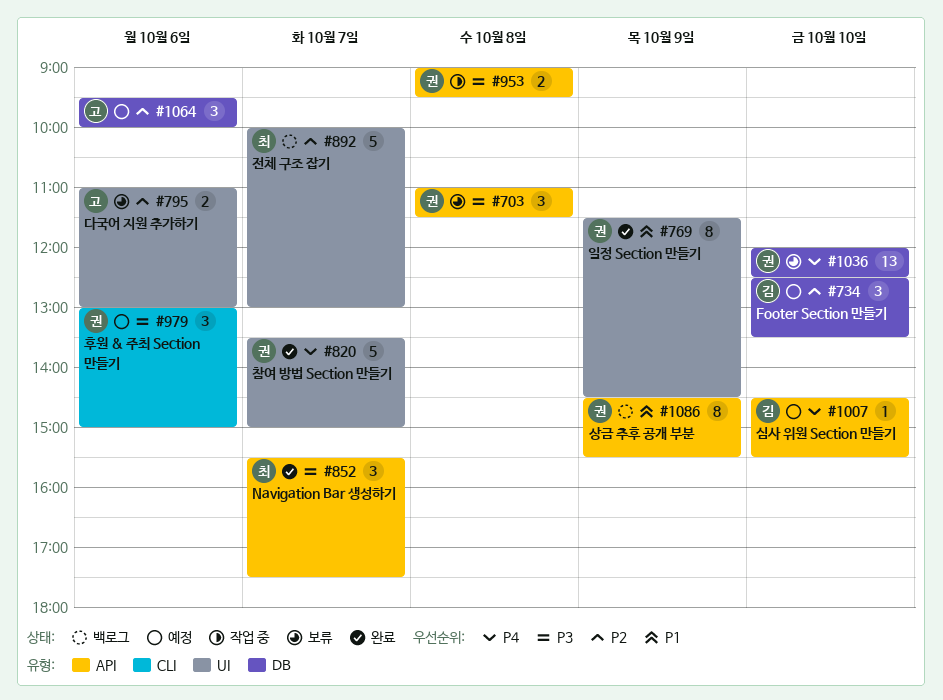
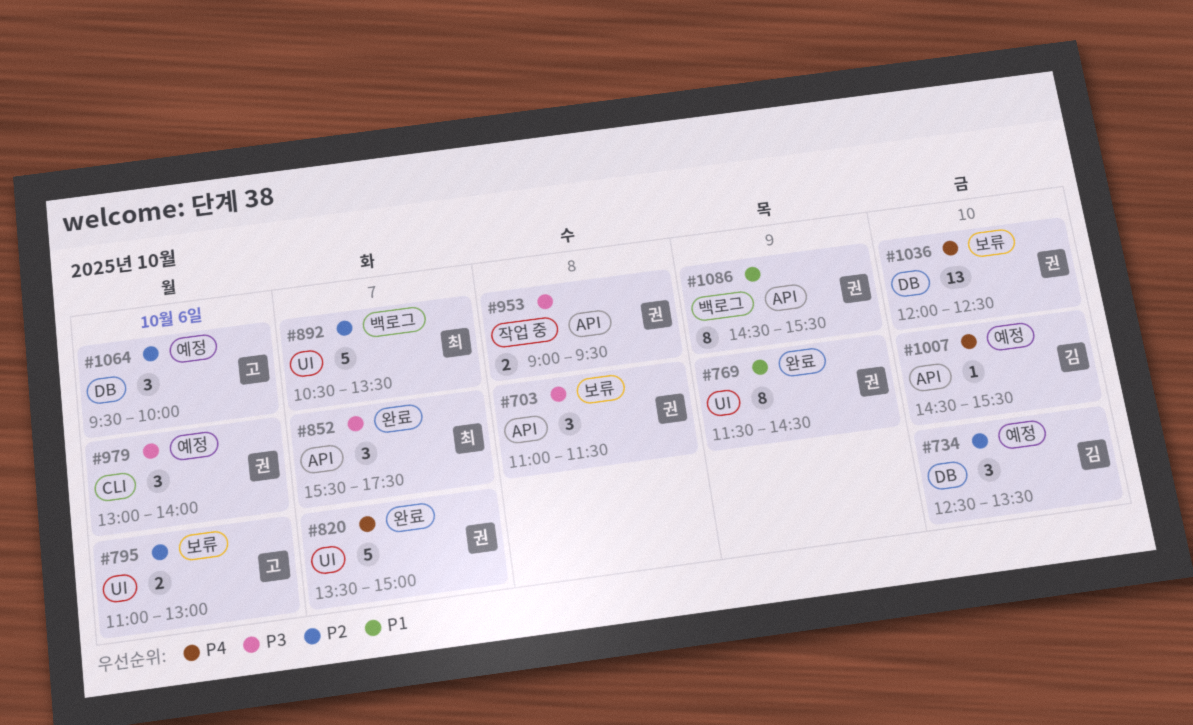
#892, begins: 10:00 -> 10:30
#892, ends: 13:00 -> 13:30
#979, ends: 15:00 -> 14:00

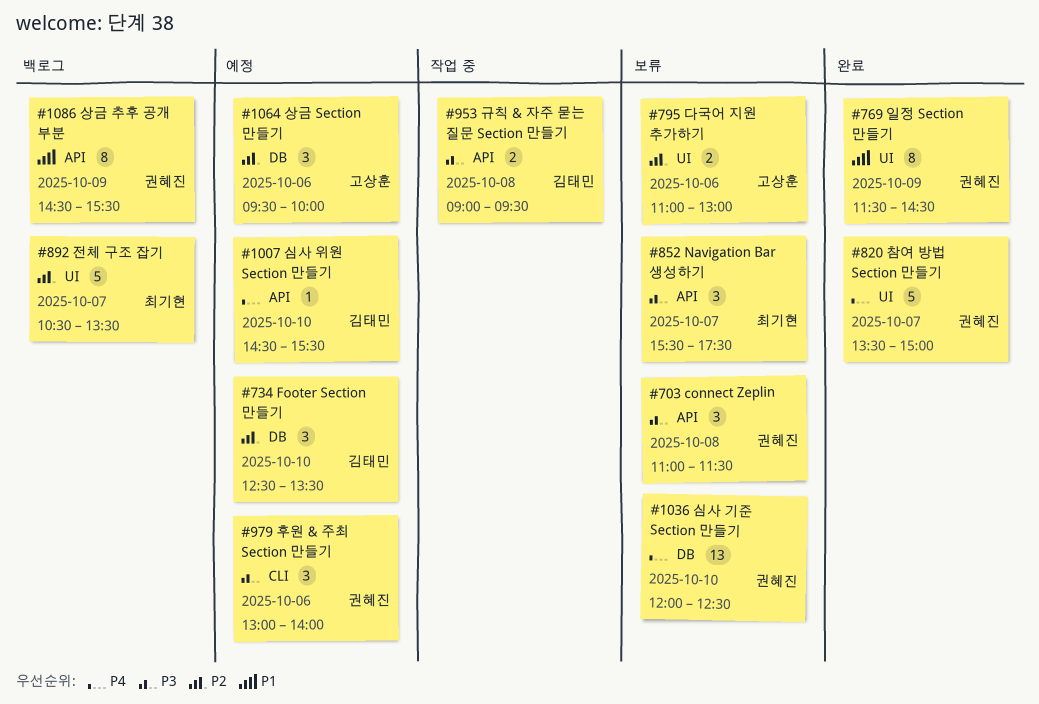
#852, status: 완료 -> 보류
#953, owner: 권혜진 -> 김태민

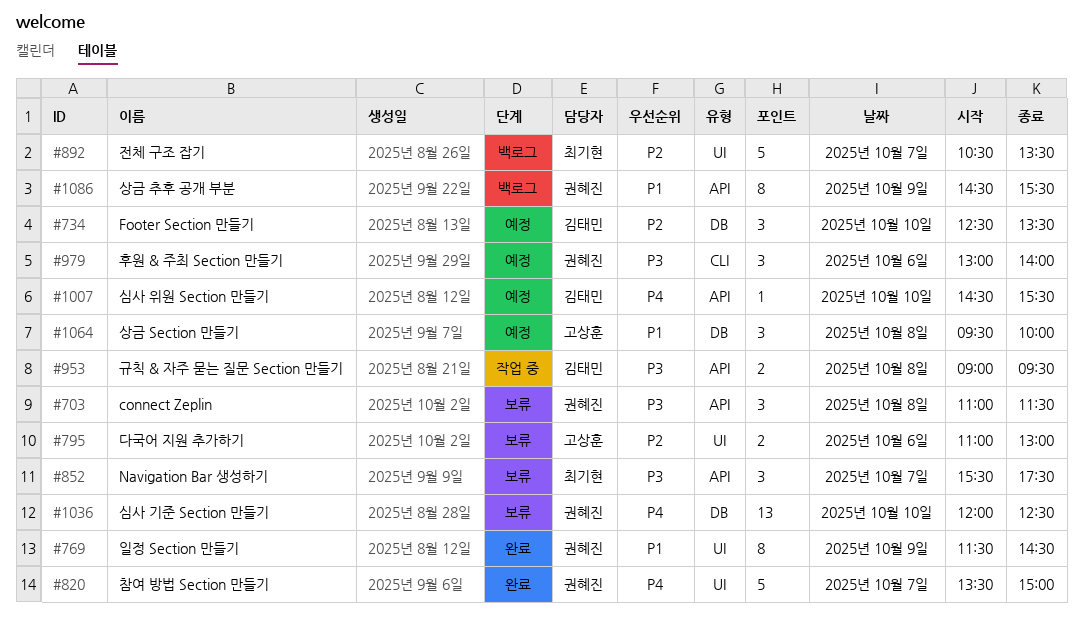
#1064, priority: P2 -> P1
#1064, day: Oct 6 -> Oct 8

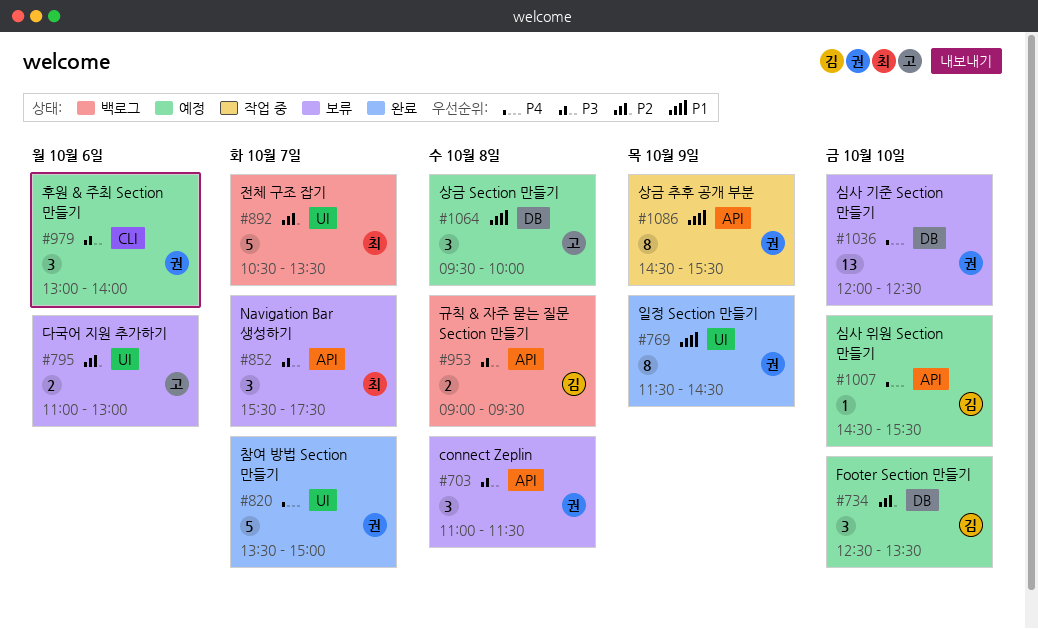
#953, status: 작업 중 -> 백로그
#1086, status: 백로그 -> 작업 중

